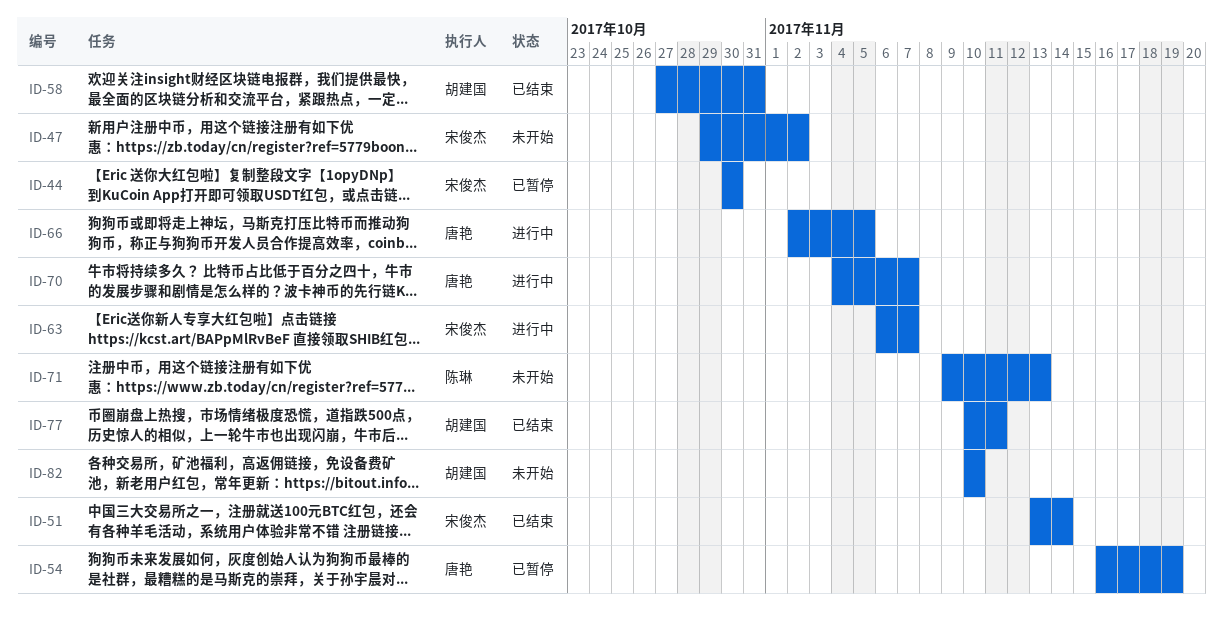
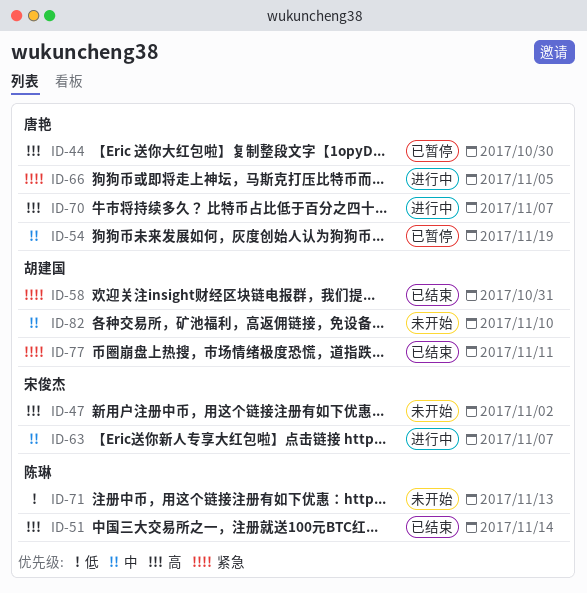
ID-44, owner: 宋俊杰 -> 唐艳
ID-51, owner: 宋俊杰 -> 陈琳

